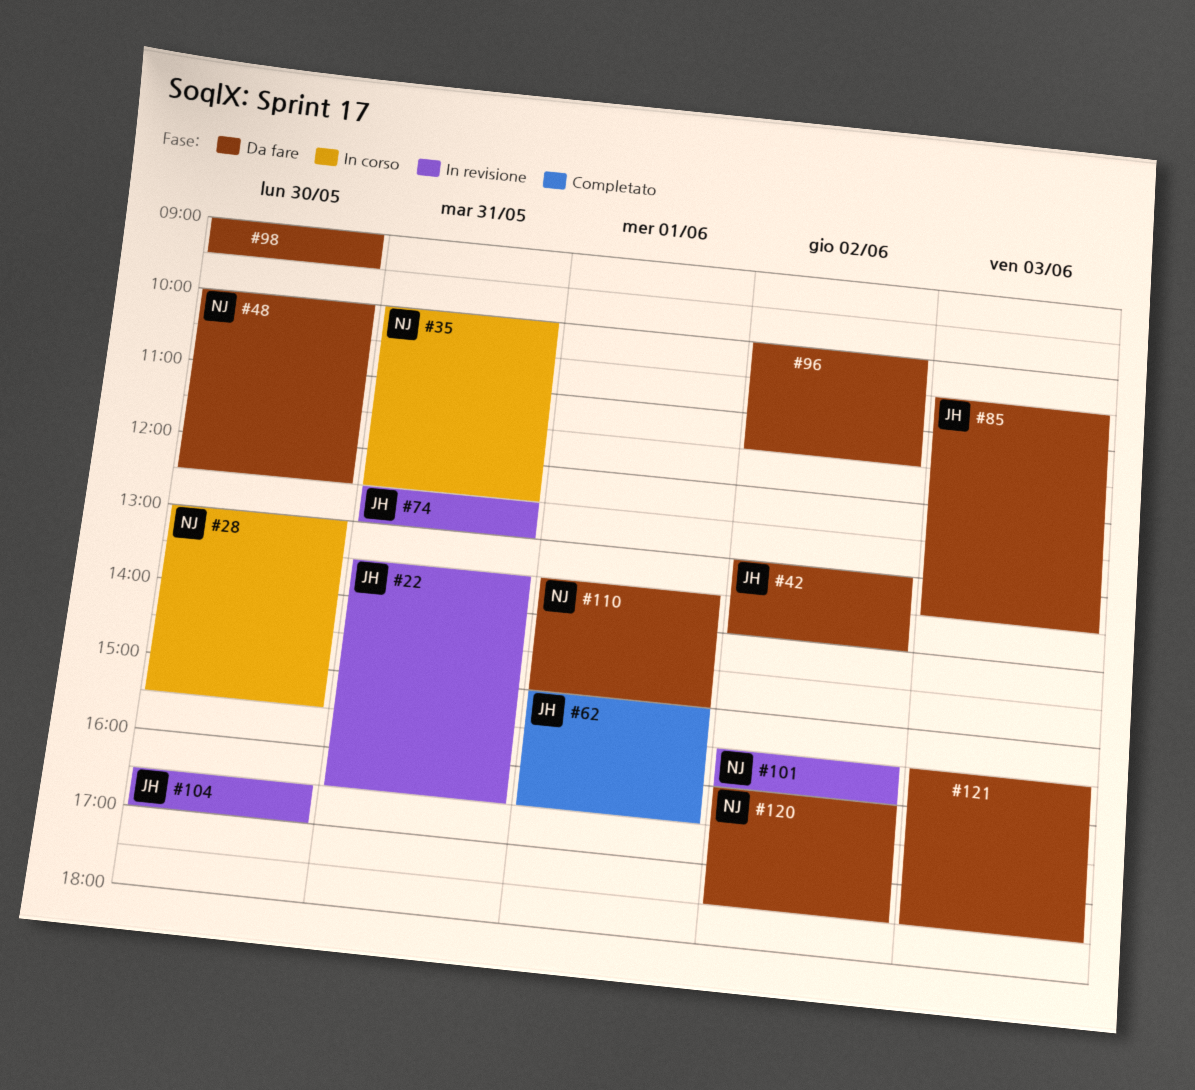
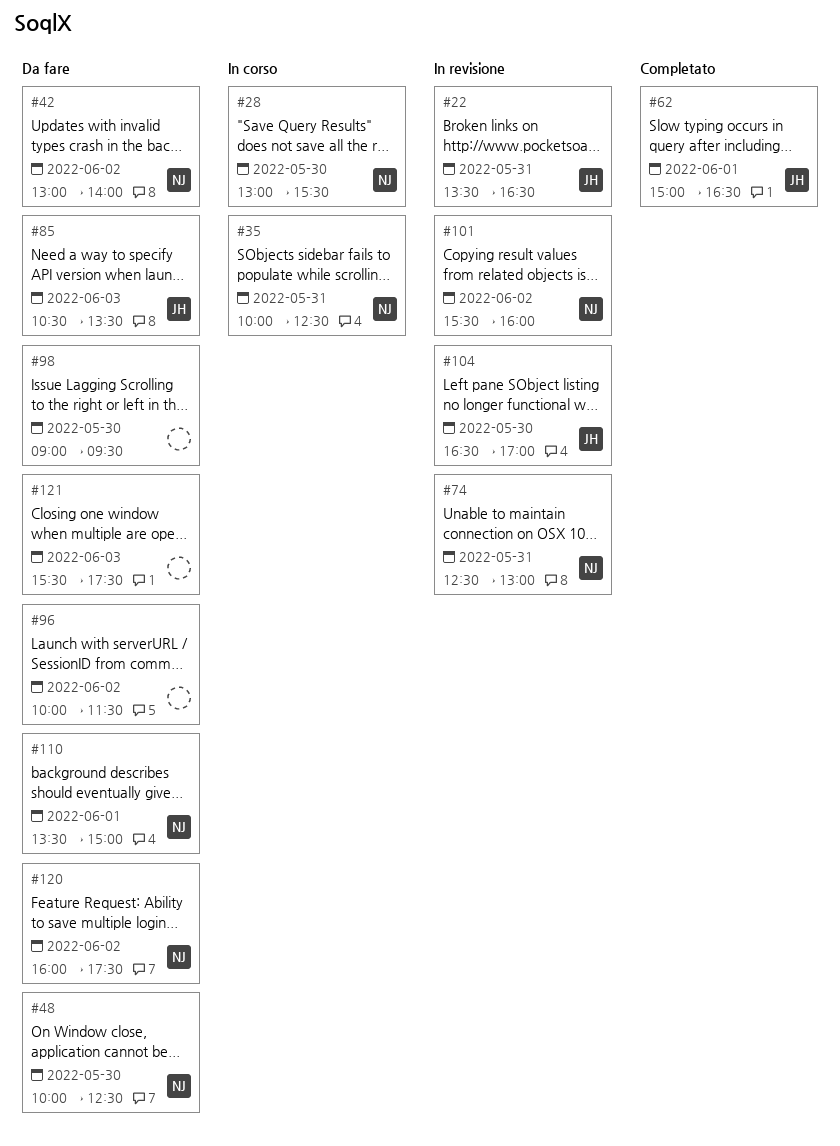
#42, owner: JH -> NJ
#74, owner: JH -> NJ

